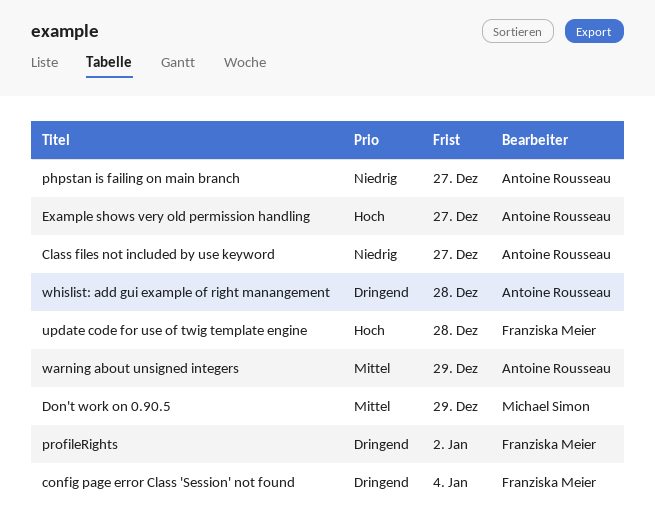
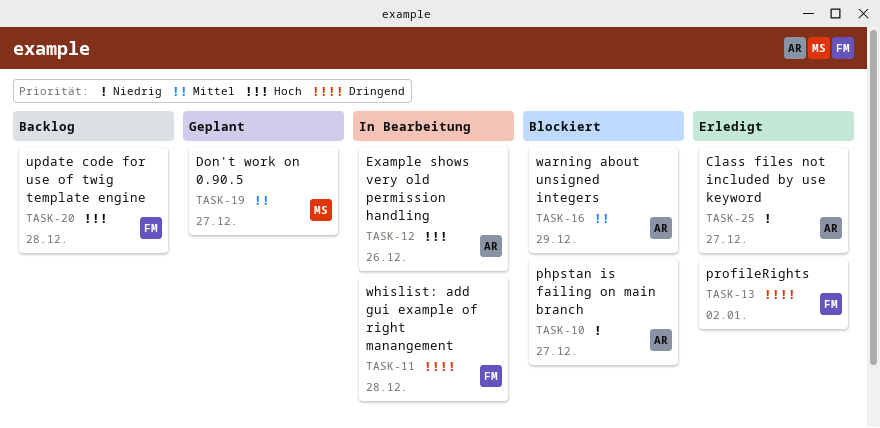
config page error Class 'Session' not found: present -> none
Don't work on 0.90.5, due: Dec 29 -> Dec 27
Example shows very old permission handling, due: Dec 27 -> Dec 26
whislist: add gui example of right manangement, owner: Antoine Rousseau -> Franziska Meier

